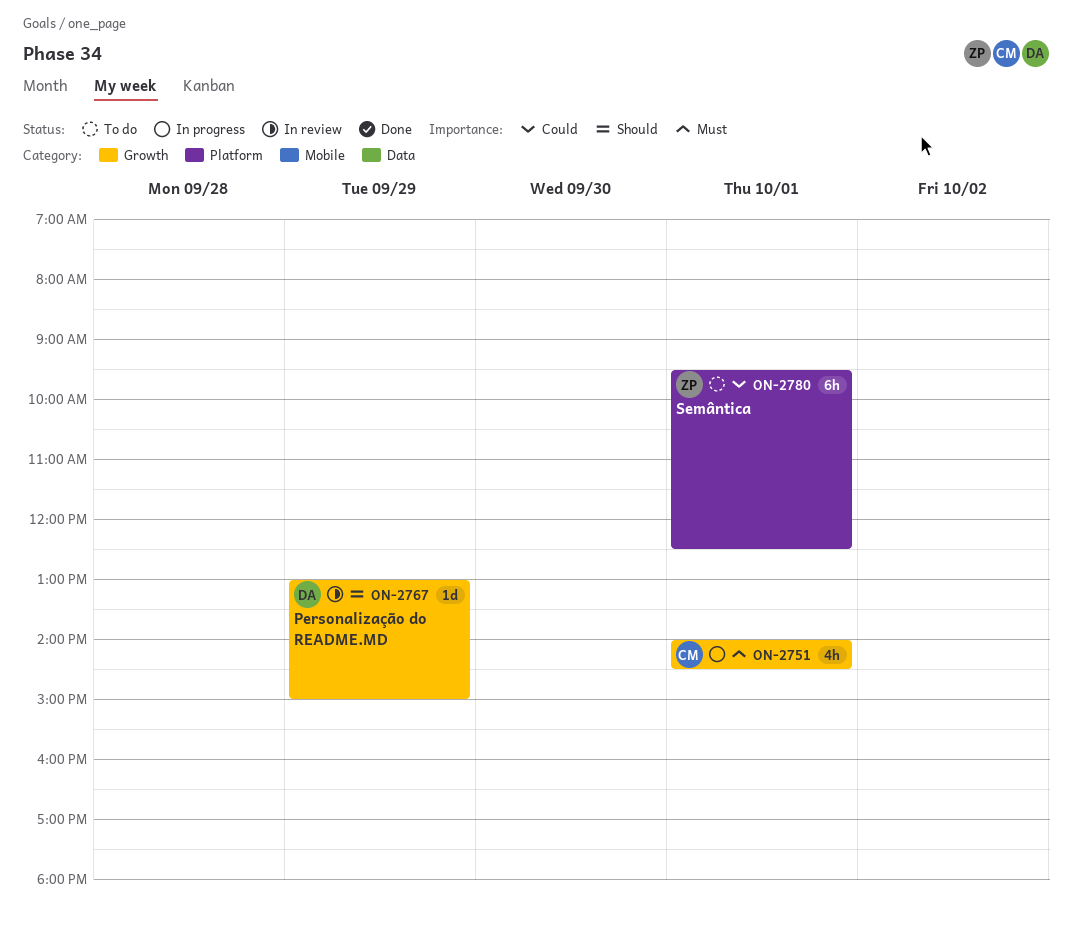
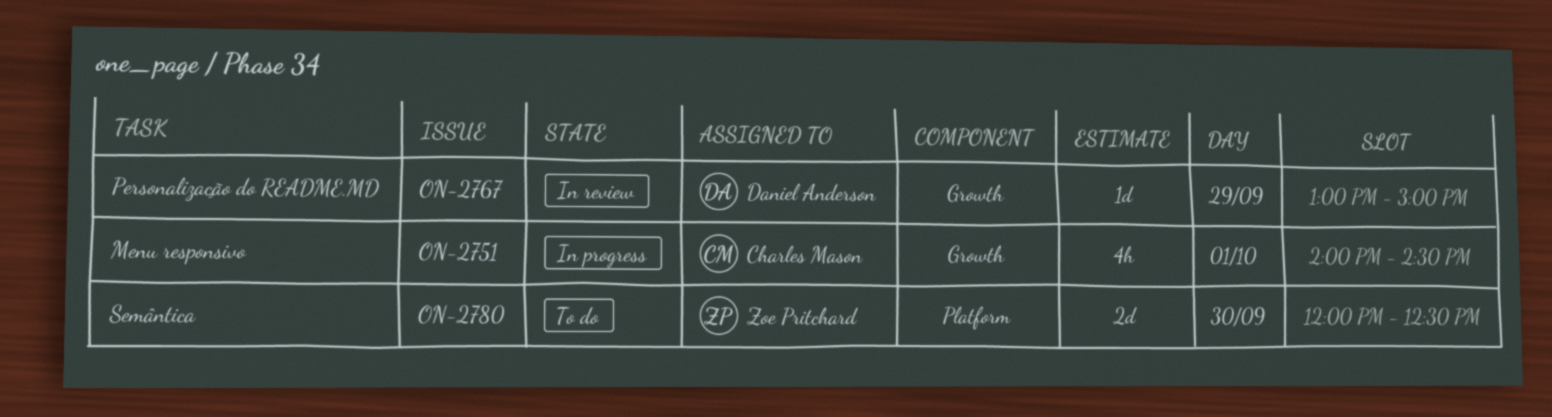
ON-2780, estimate: 6h -> 2d
ON-2780, day: Oct 1 -> Sep 30
ON-2780, begins: 09:30 -> 12:00

